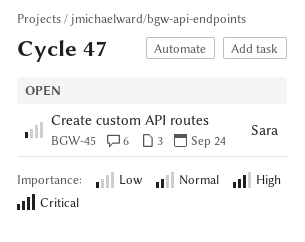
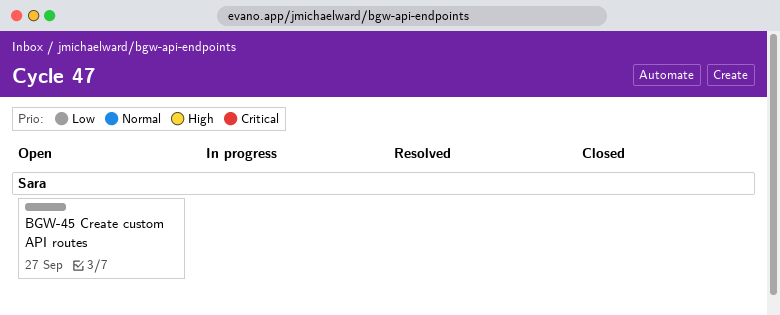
BGW-45, due: Sep 24 -> Sep 27

